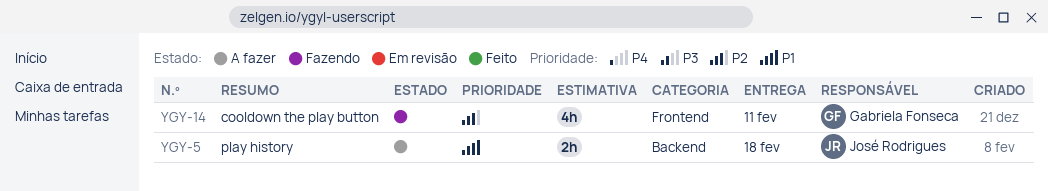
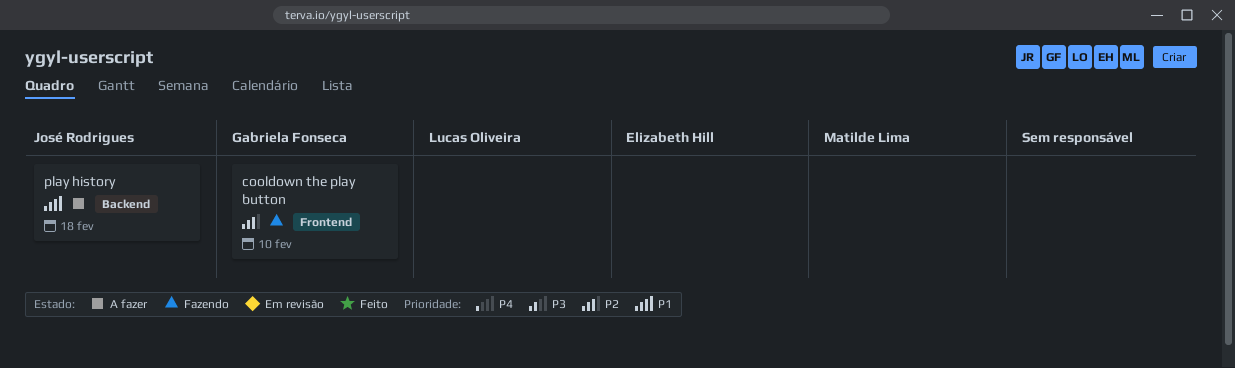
cooldown the play button, due: Feb 11 -> Feb 10

